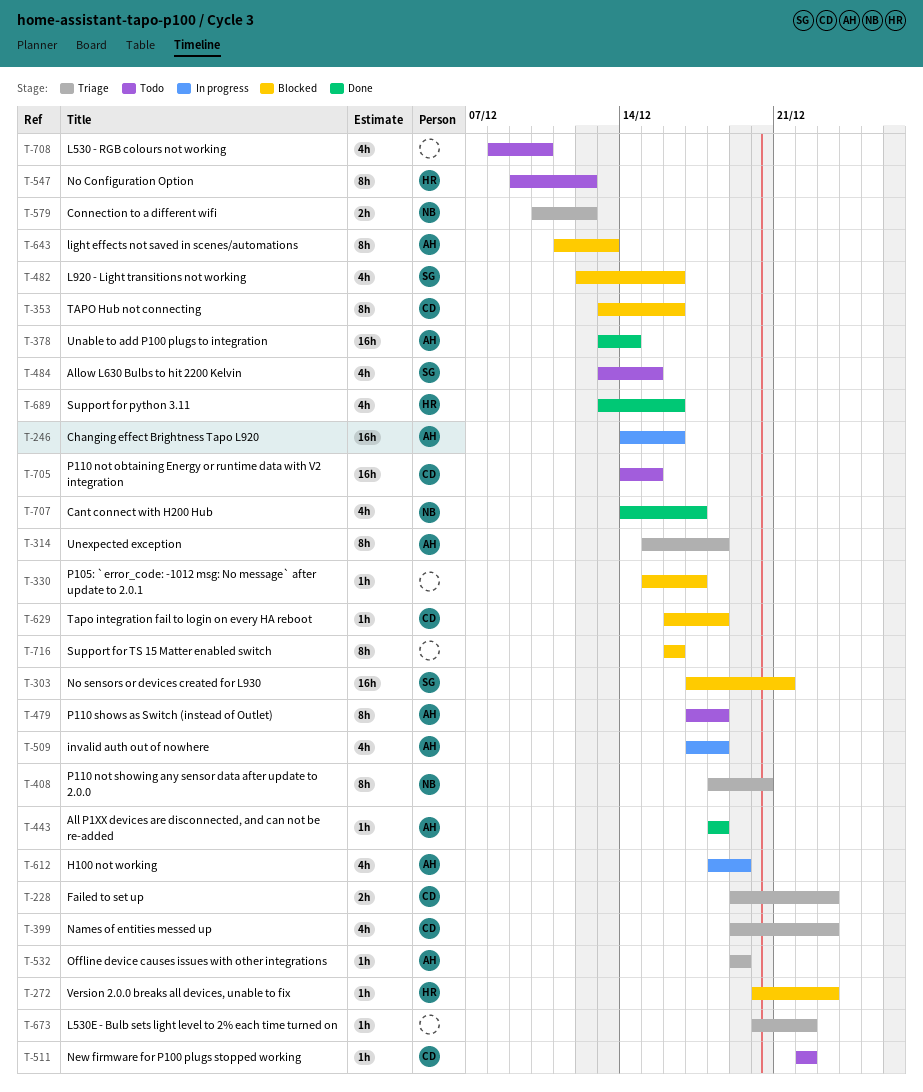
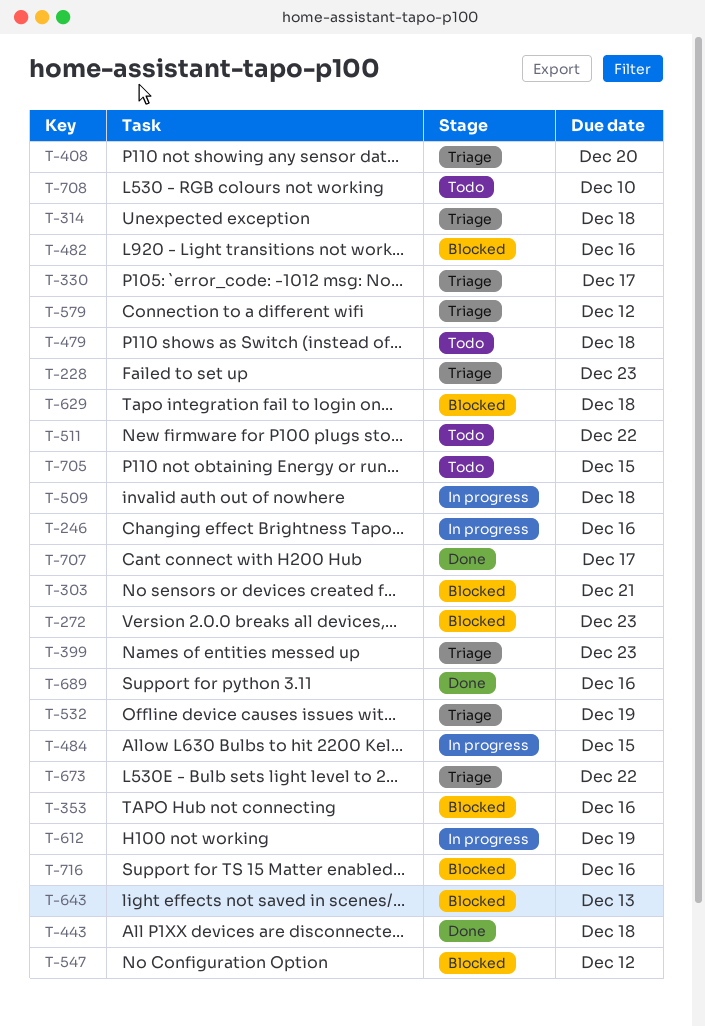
T-330, status: Blocked -> Triage
T-378: present -> none
T-484, status: Todo -> In progress
T-547, status: Todo -> Blocked

